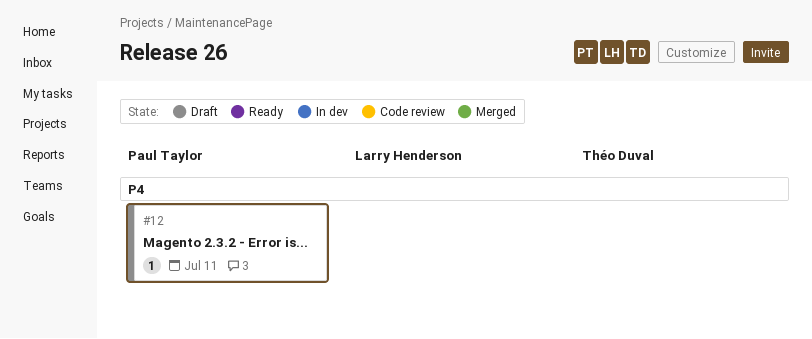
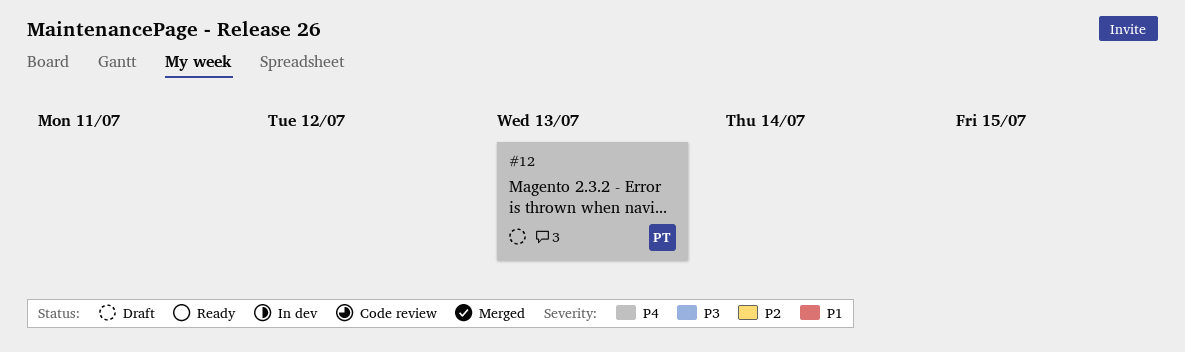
#12, due: Jul 11 -> Jul 13

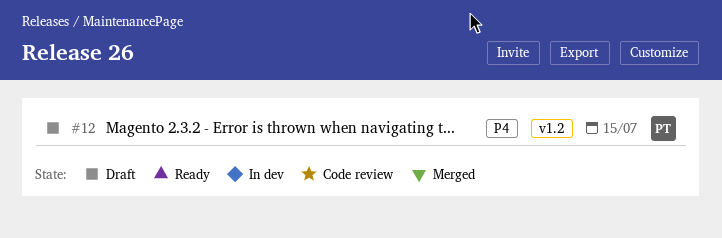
#12, due: Jul 13 -> Jul 15

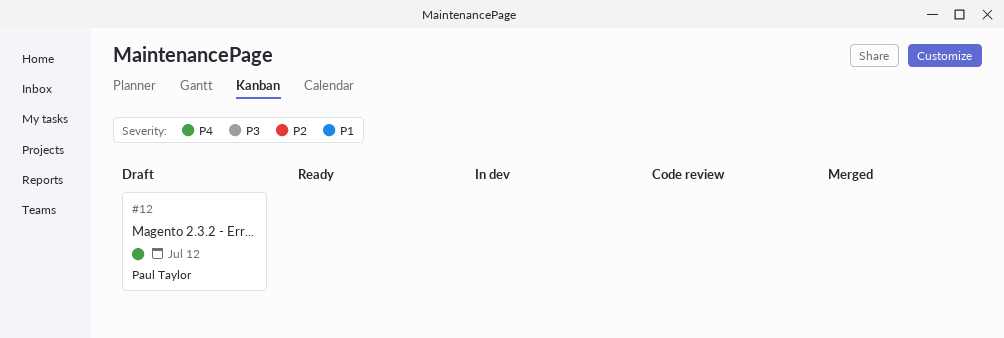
#12, due: Jul 15 -> Jul 12

